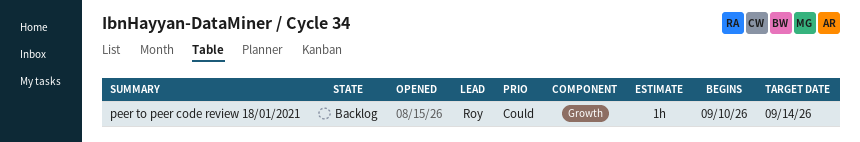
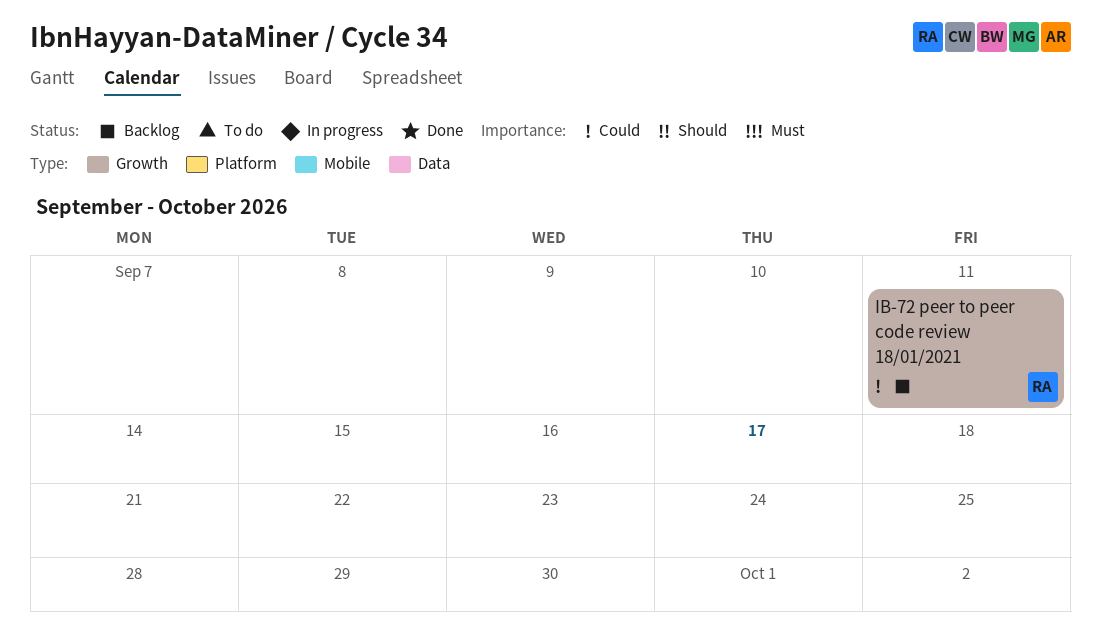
peer to peer code review 18/01/2021, due: Sep 14 -> Sep 11

